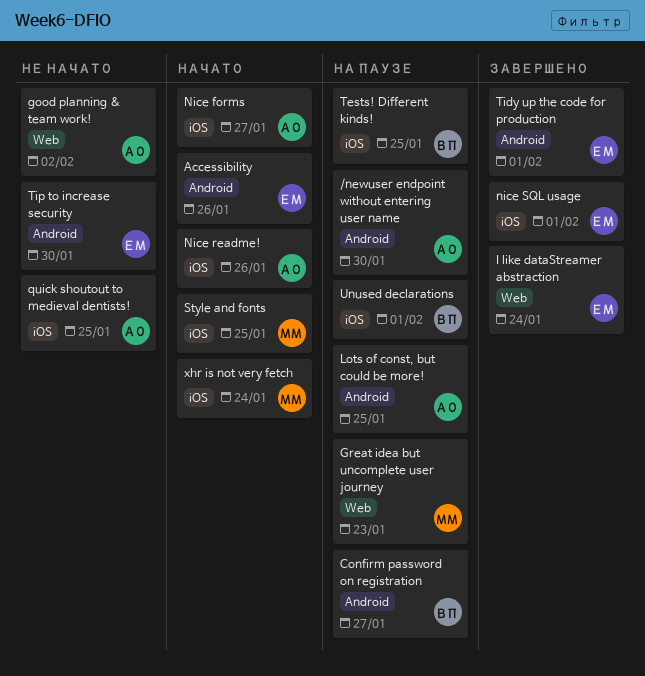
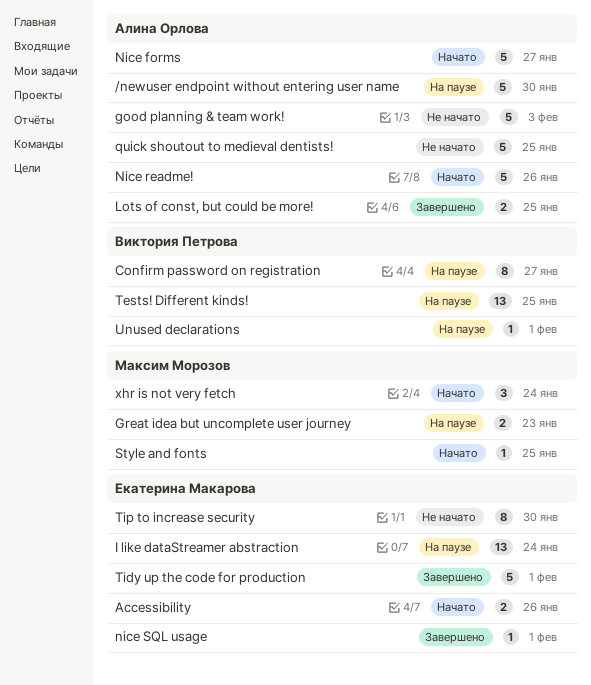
good planning & team work!, due: Feb 2 -> Feb 3
I like dataStreamer abstraction, status: Завершено -> На паузе
Lots of const, but could be more!, status: На паузе -> Завершено

